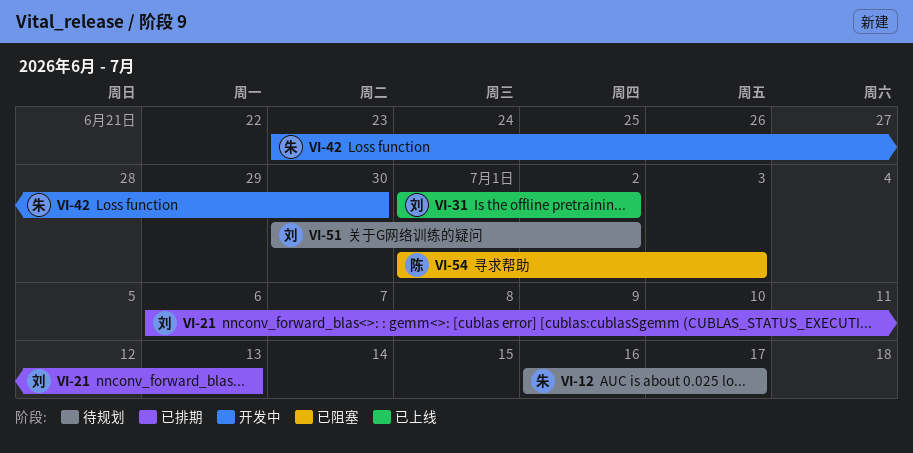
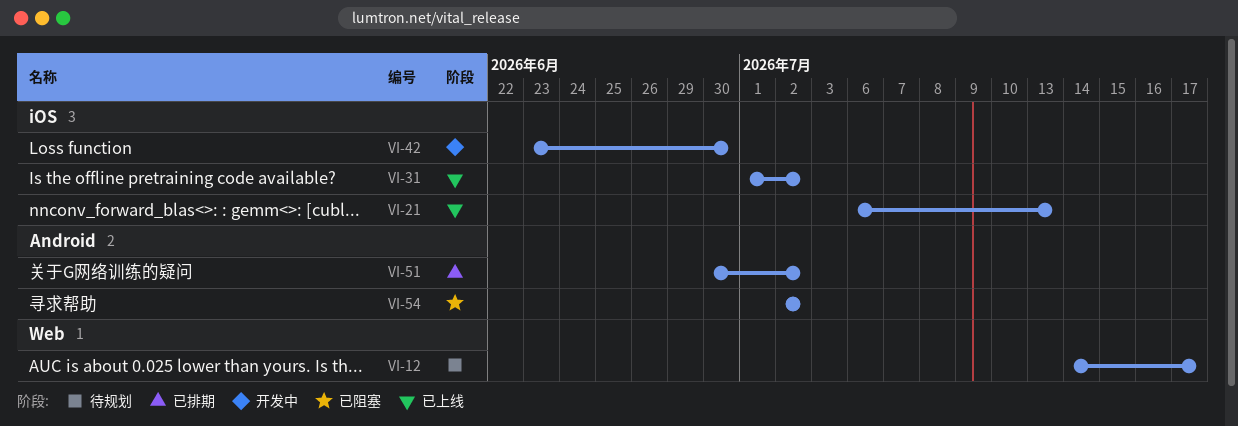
VI-12, start: Jul 16 -> Jul 14
VI-21, status: 已排期 -> 已上线
VI-51, status: 待规划 -> 已排期
VI-54, start: Jul 1 -> Jul 2
VI-54, due: Jul 3 -> Jul 2

